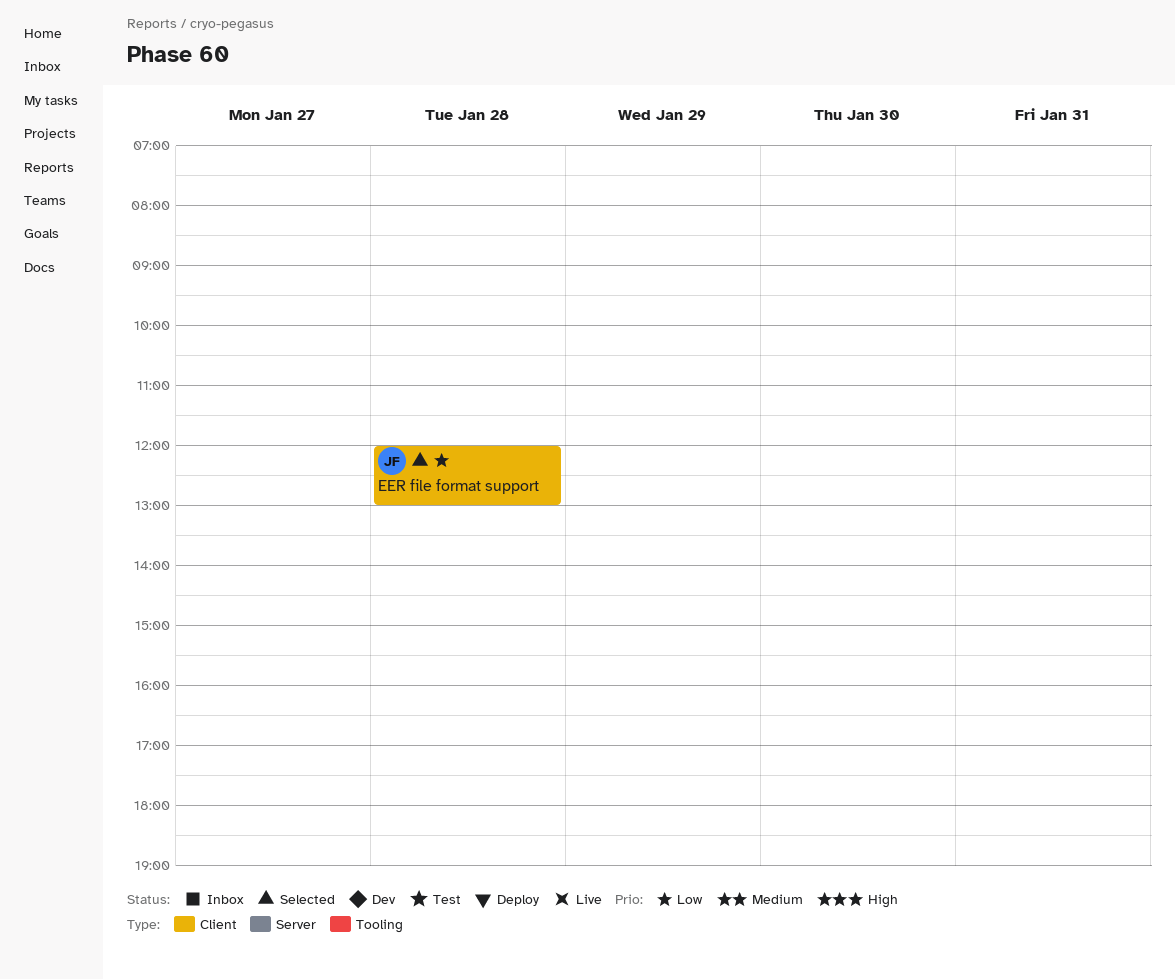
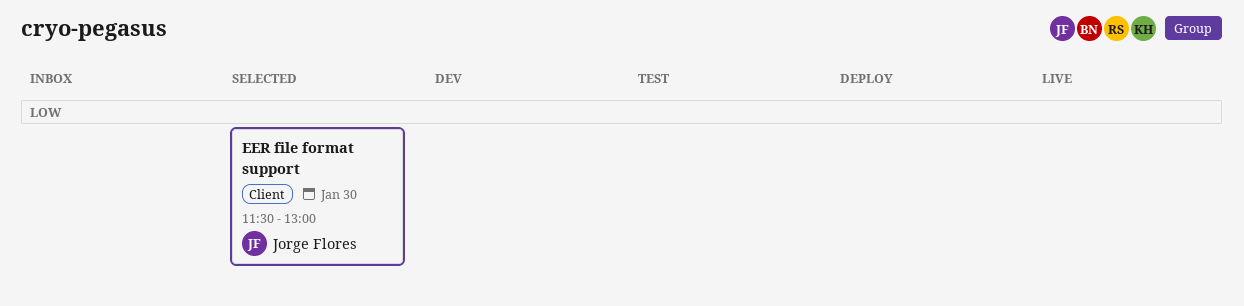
EER file format support, day: Jan 28 -> Jan 30
EER file format support, begins: 12:00 -> 11:30

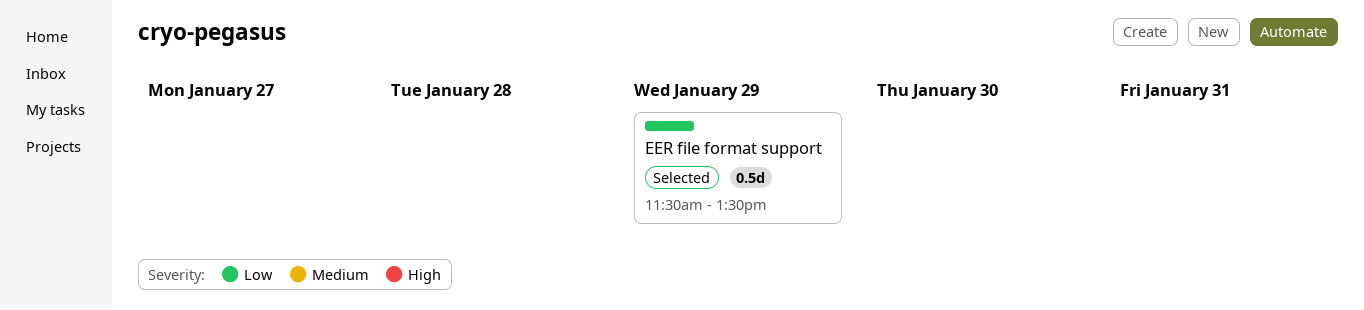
EER file format support, day: Jan 30 -> Jan 29
EER file format support, ends: 13:00 -> 13:30

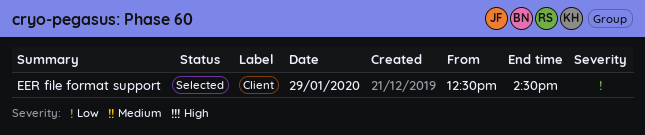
EER file format support, begins: 11:30 -> 12:30
EER file format support, ends: 13:30 -> 14:30

